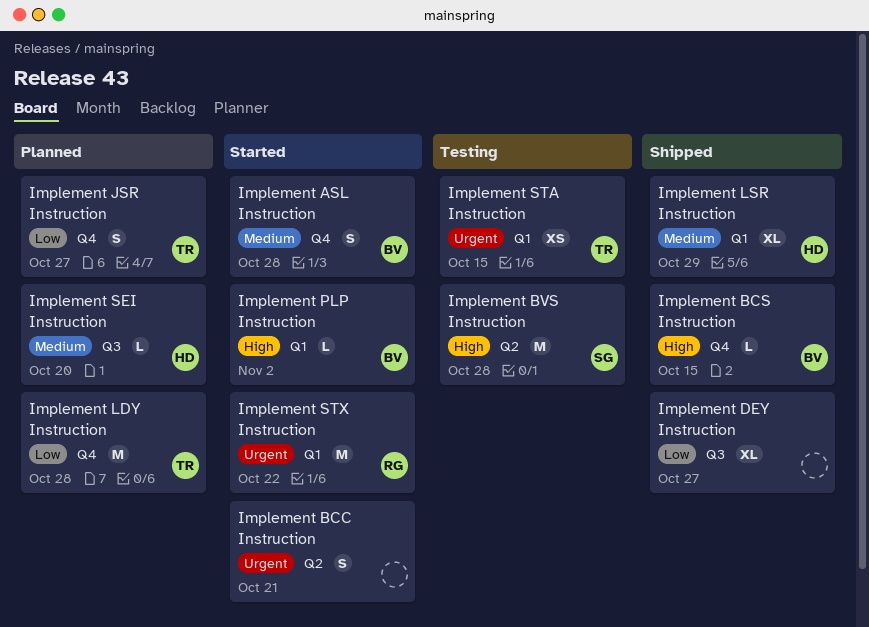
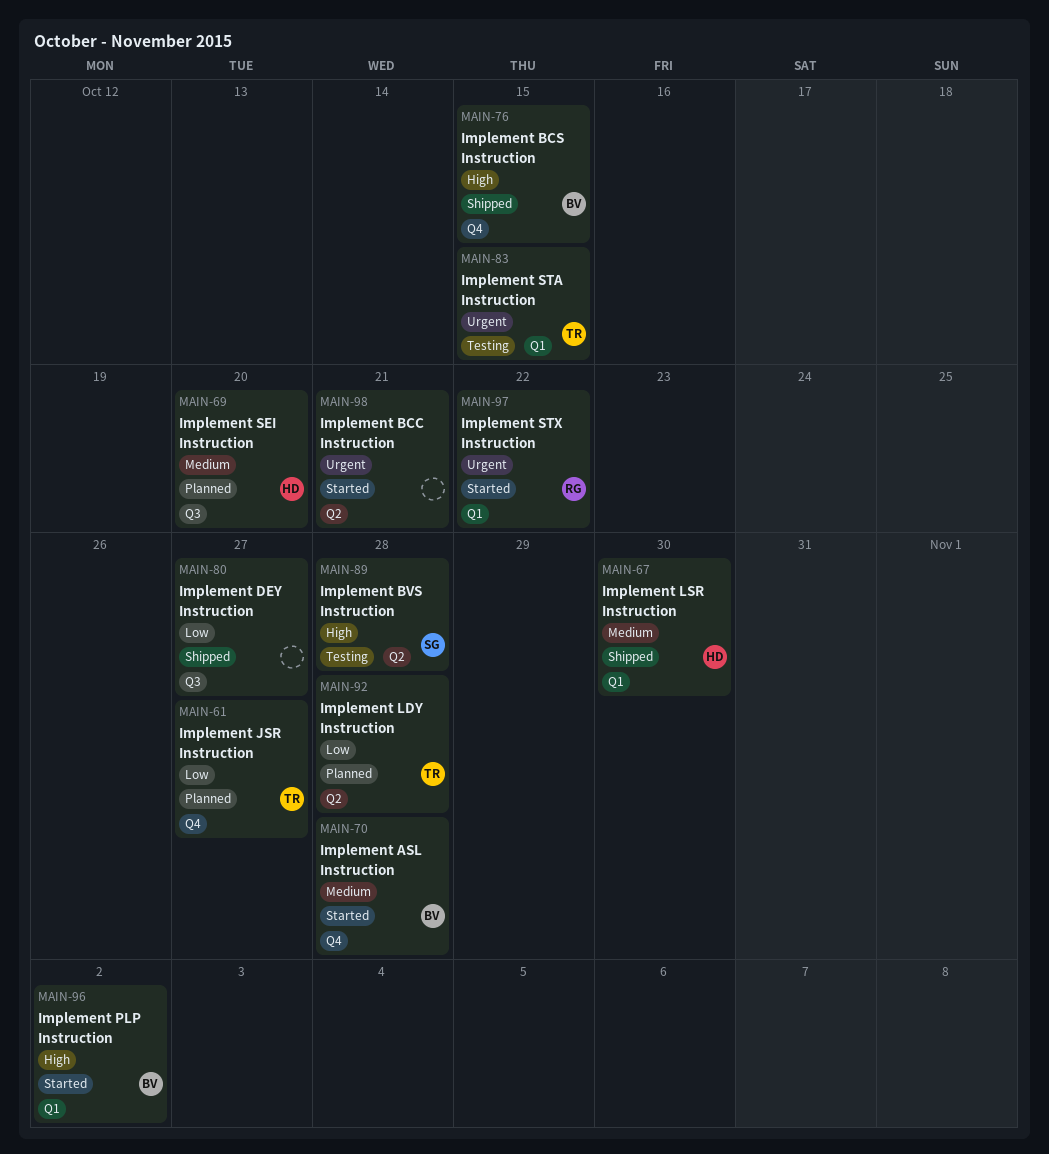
Implement LDY Instruction, label: Q4 -> Q2
Implement LSR Instruction, due: Oct 29 -> Oct 30

